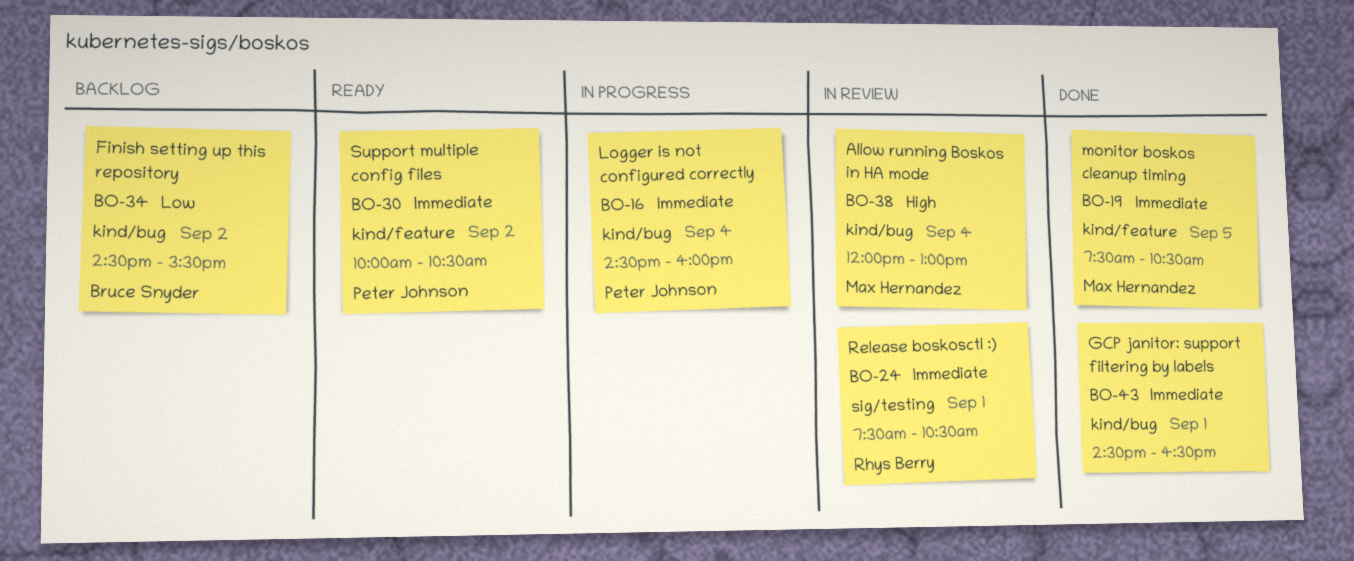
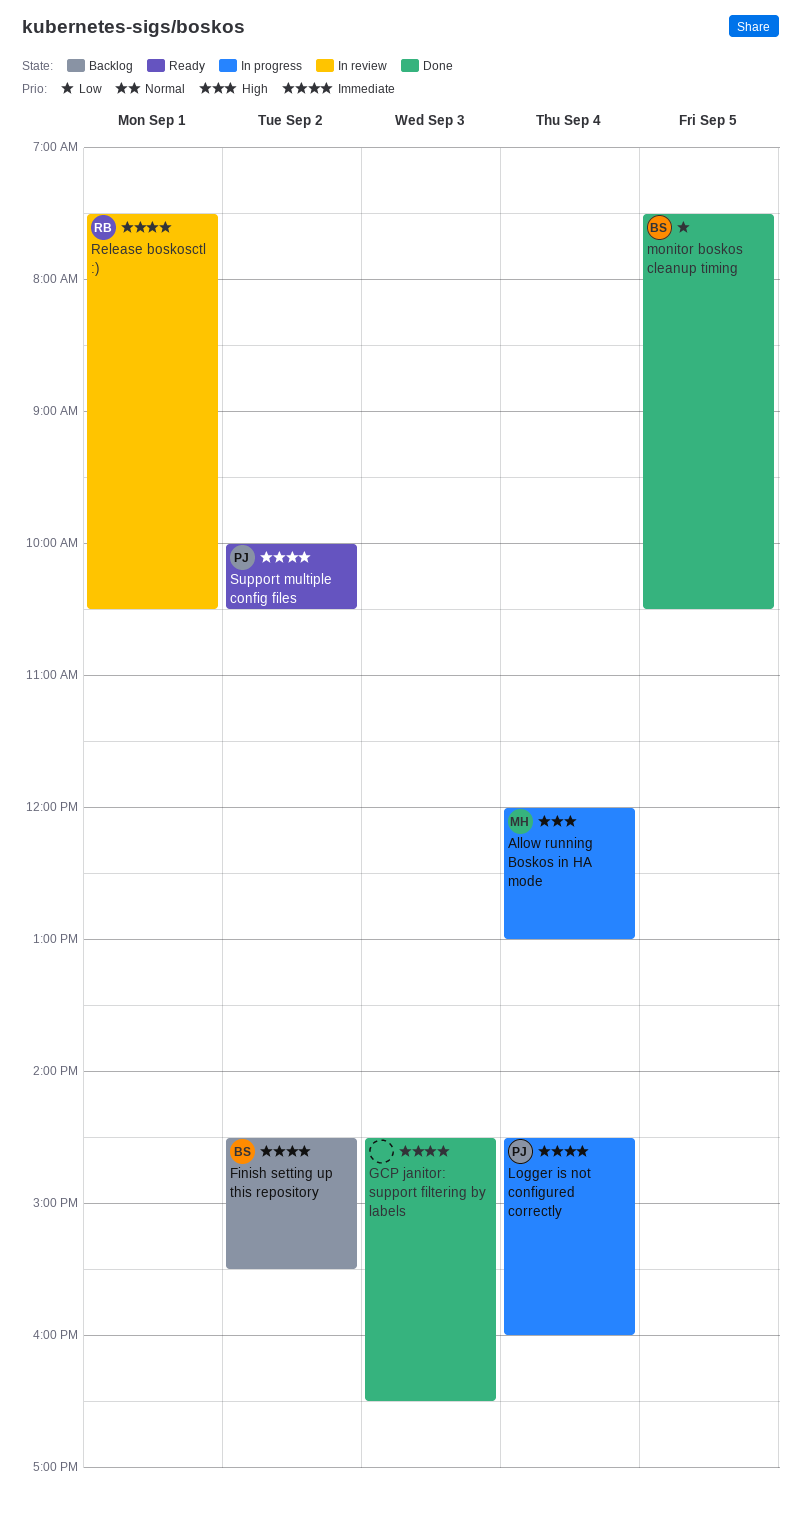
Allow running Boskos in HA mode, status: In review -> In progress
Finish setting up this repository, priority: Low -> Immediate
GCP janitor: support filtering by labels, day: Sep 1 -> Sep 3
monitor boskos cleanup timing, owner: Max Hernandez -> Bruce Snyder
monitor boskos cleanup timing, priority: Immediate -> Low

